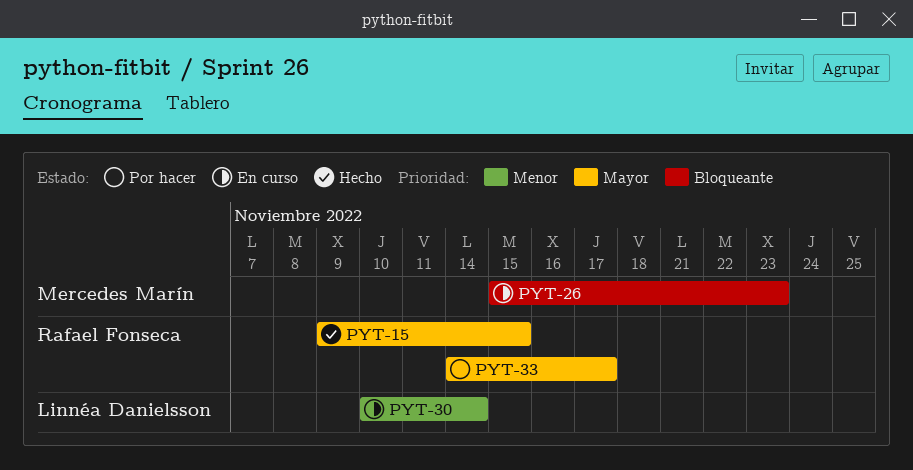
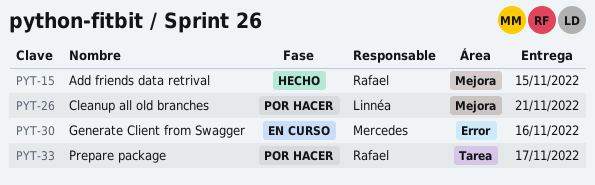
PYT-26, status: En curso -> Por hacer
PYT-26, owner: Mercedes Marín -> Linnéa Danielsson
PYT-26, due: Nov 23 -> Nov 21
PYT-30, owner: Linnéa Danielsson -> Mercedes Marín
PYT-30, due: Nov 14 -> Nov 16

